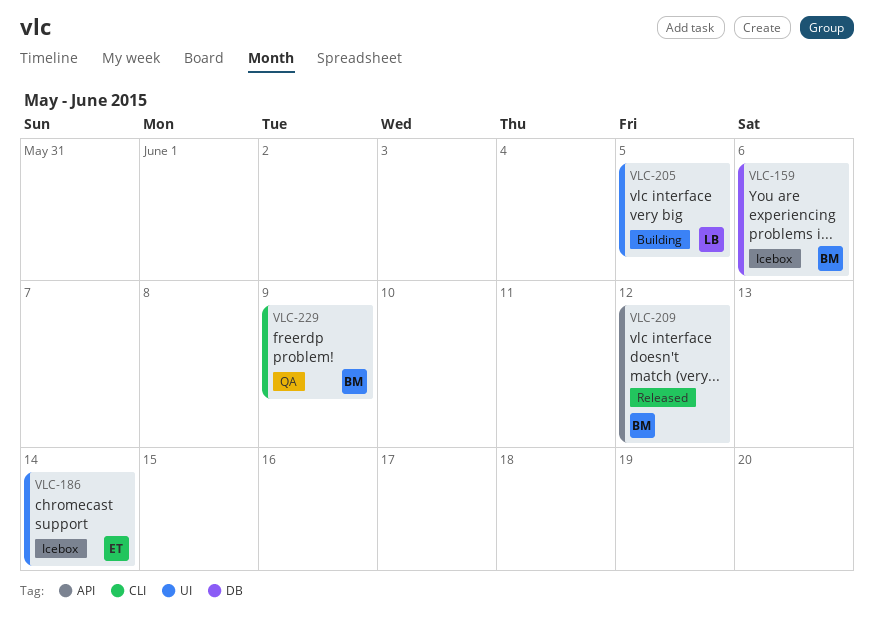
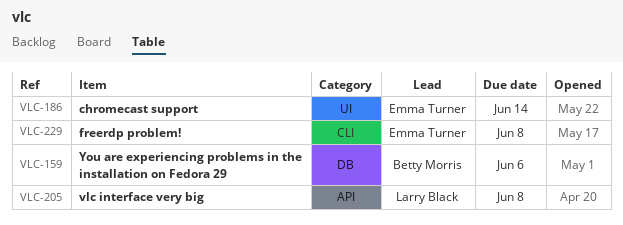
VLC-205, label: UI -> API
VLC-205, due: Jun 5 -> Jun 8
VLC-209: present -> none
VLC-229, owner: Betty Morris -> Emma Turner
VLC-229, due: Jun 9 -> Jun 8

